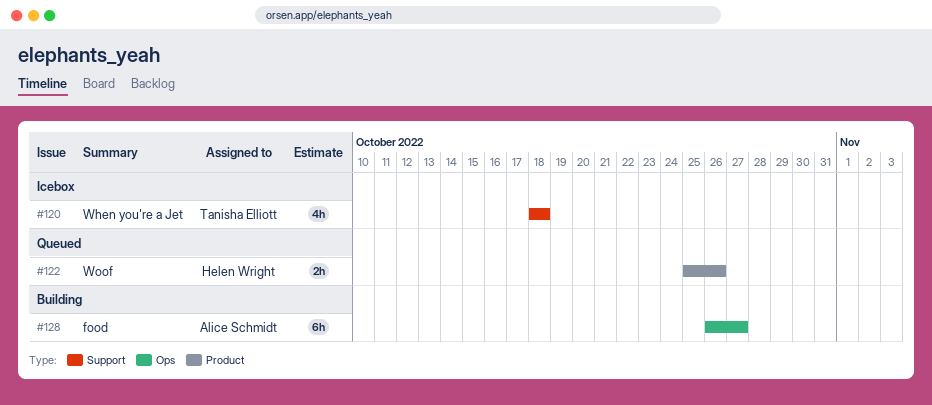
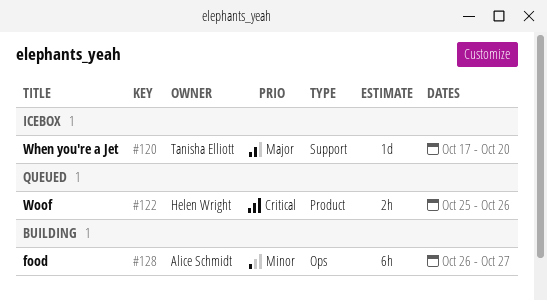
#120, estimate: 4h -> 1d
#120, start: Oct 18 -> Oct 17
#120, due: Oct 18 -> Oct 20

